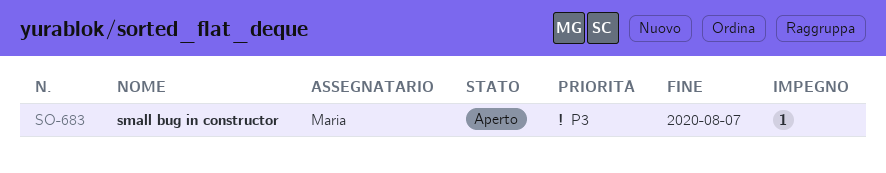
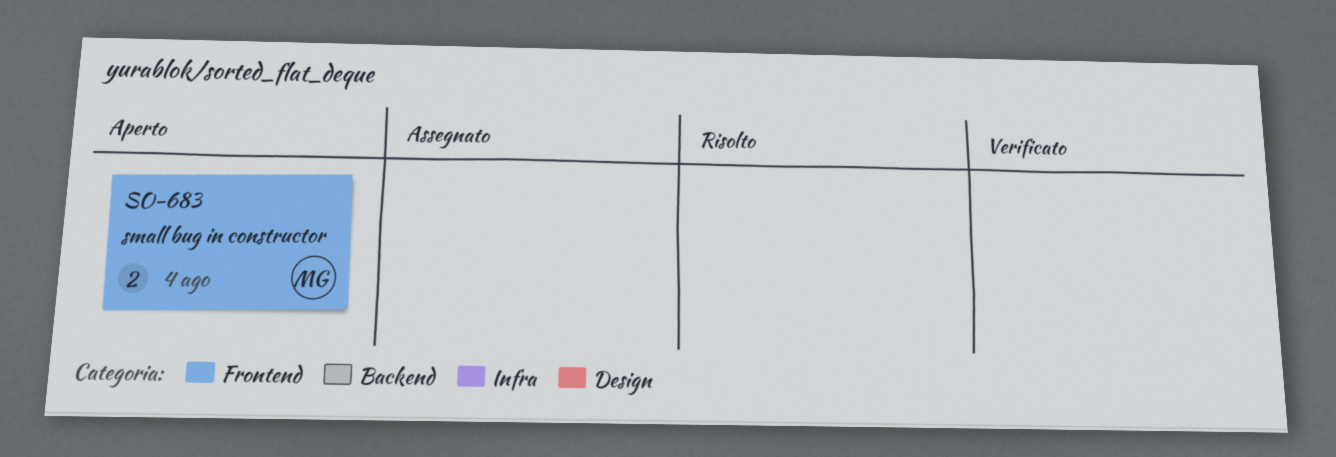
SO-683, estimate: 1 -> 2
SO-683, due: Aug 7 -> Aug 4

